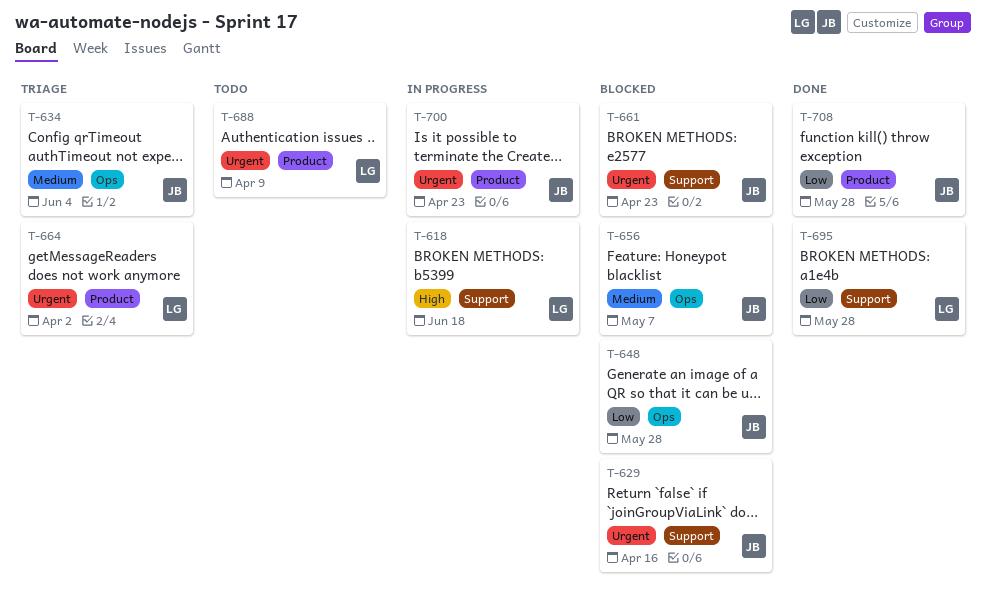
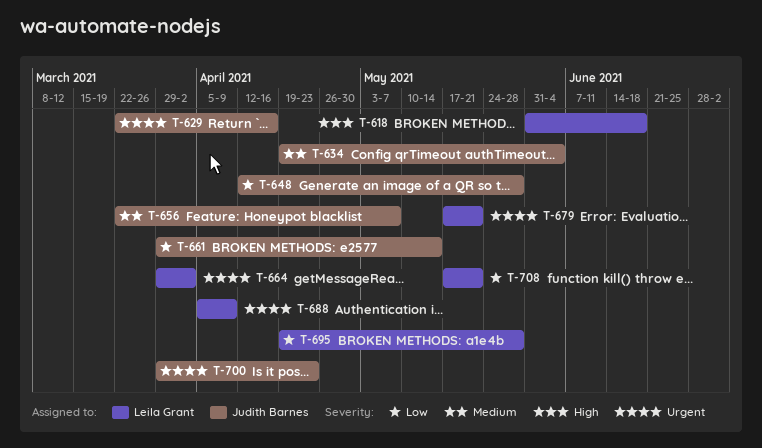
T-661, priority: Urgent -> Low
T-661, due: Apr 23 -> May 14
T-679: none -> present
T-708, owner: Judith Barnes -> Leila Grant
T-708, due: May 28 -> May 21

